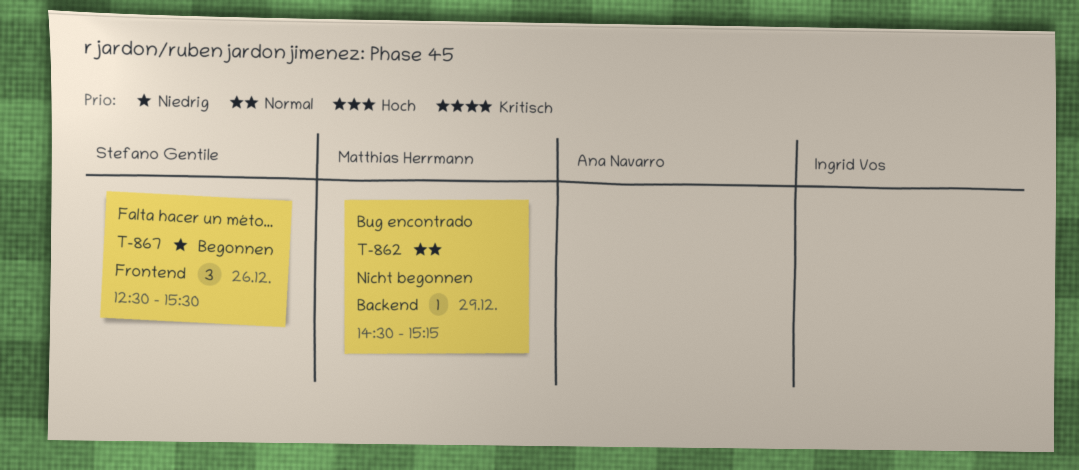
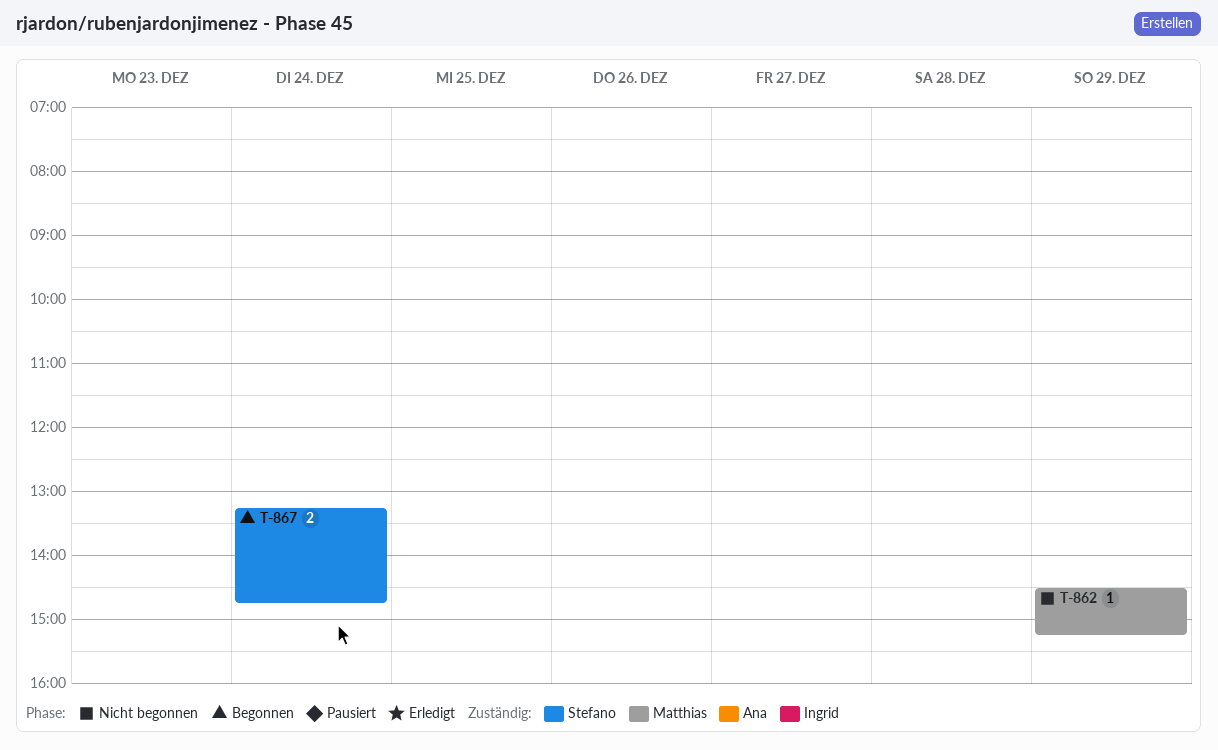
T-867, estimate: 3 -> 2
T-867, day: Dec 26 -> Dec 24
T-867, begins: 12:30 -> 13:15
T-867, ends: 15:30 -> 14:45

